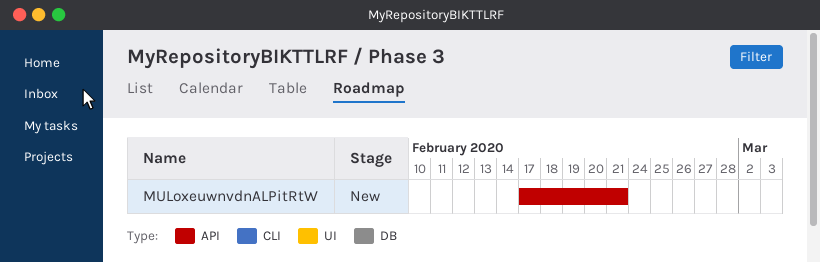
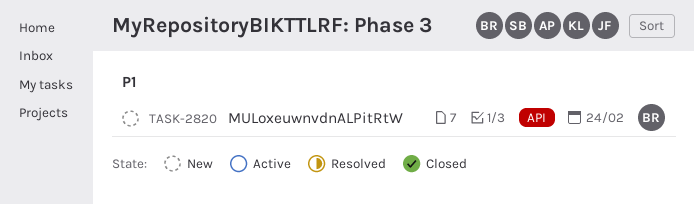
MULoxeuwnvdnALPitRtW, due: Feb 21 -> Feb 24

